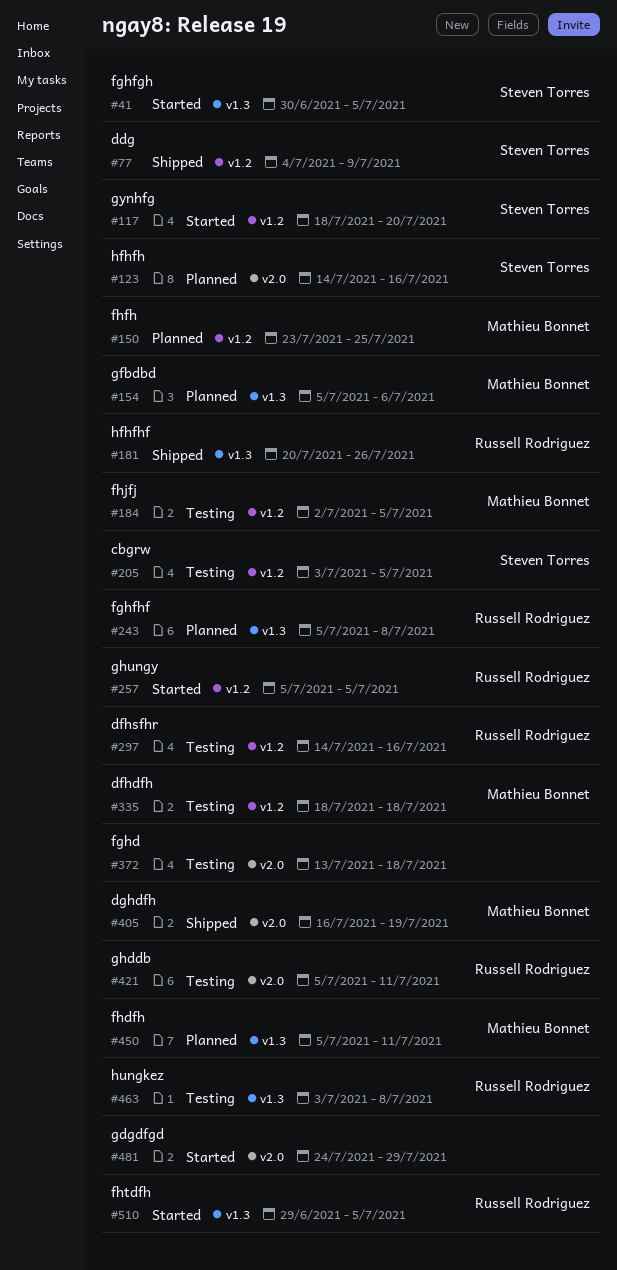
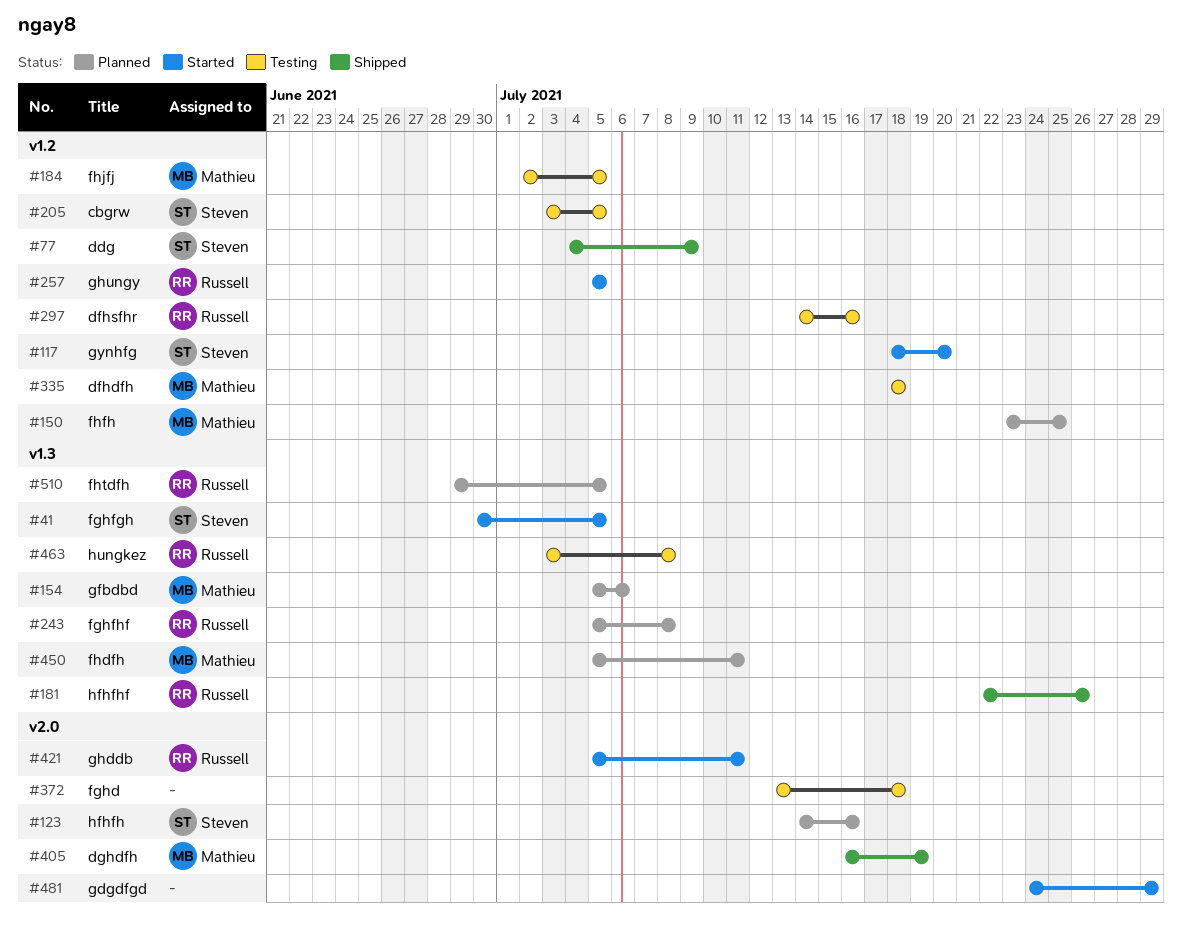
#181, start: Jul 20 -> Jul 22
#421, status: Testing -> Started
#510, status: Started -> Planned

